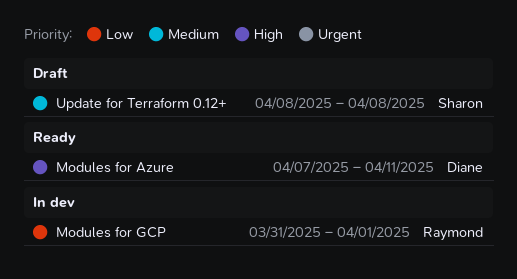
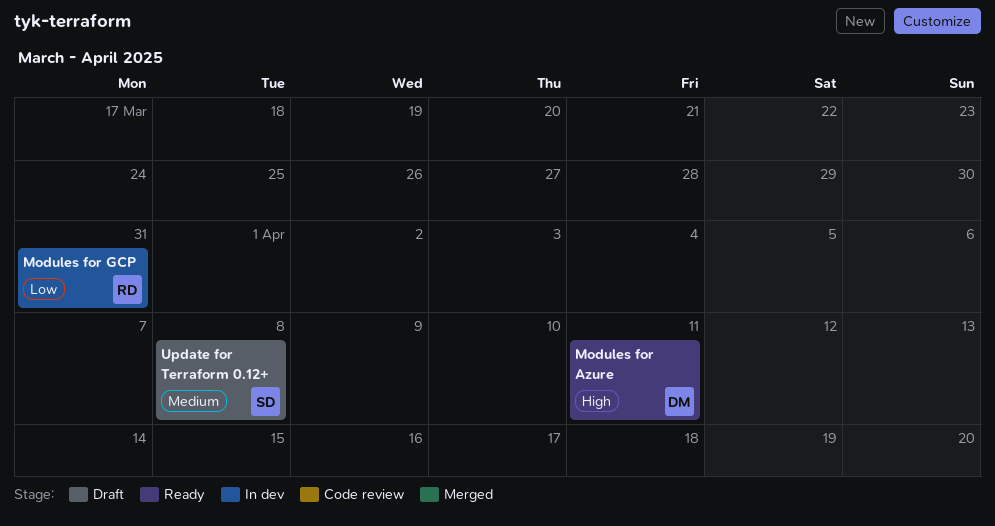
Modules for GCP, due: Apr 1 -> Mar 31

